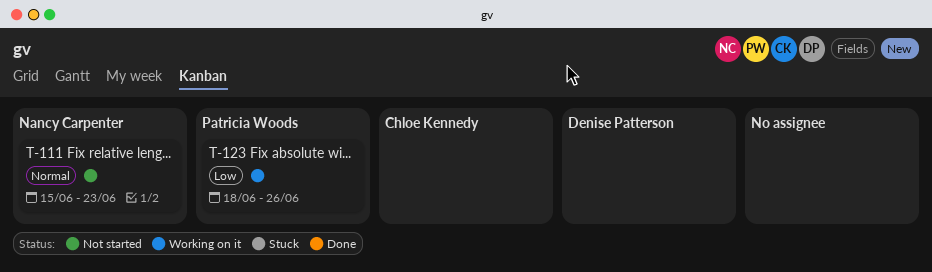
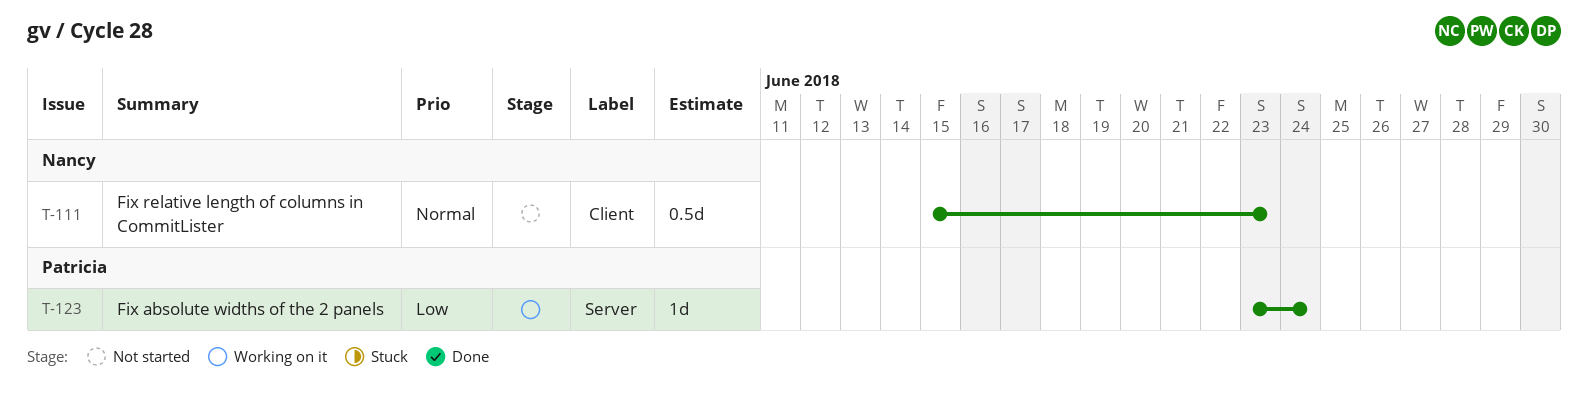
T-123, start: Jun 18 -> Jun 23
T-123, due: Jun 26 -> Jun 24

